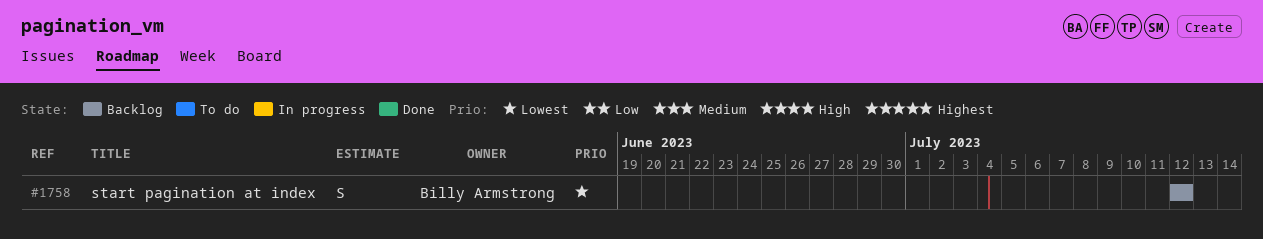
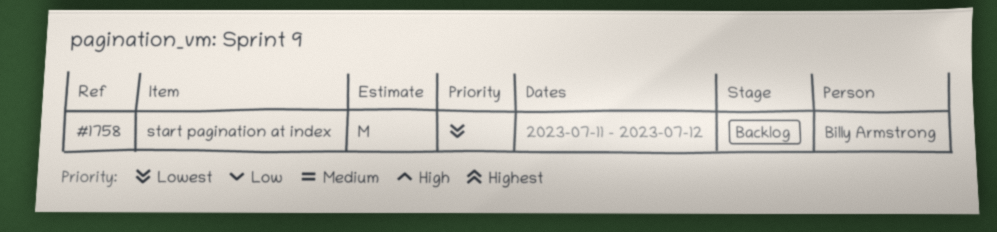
#1758, estimate: S -> M
#1758, start: Jul 12 -> Jul 11

